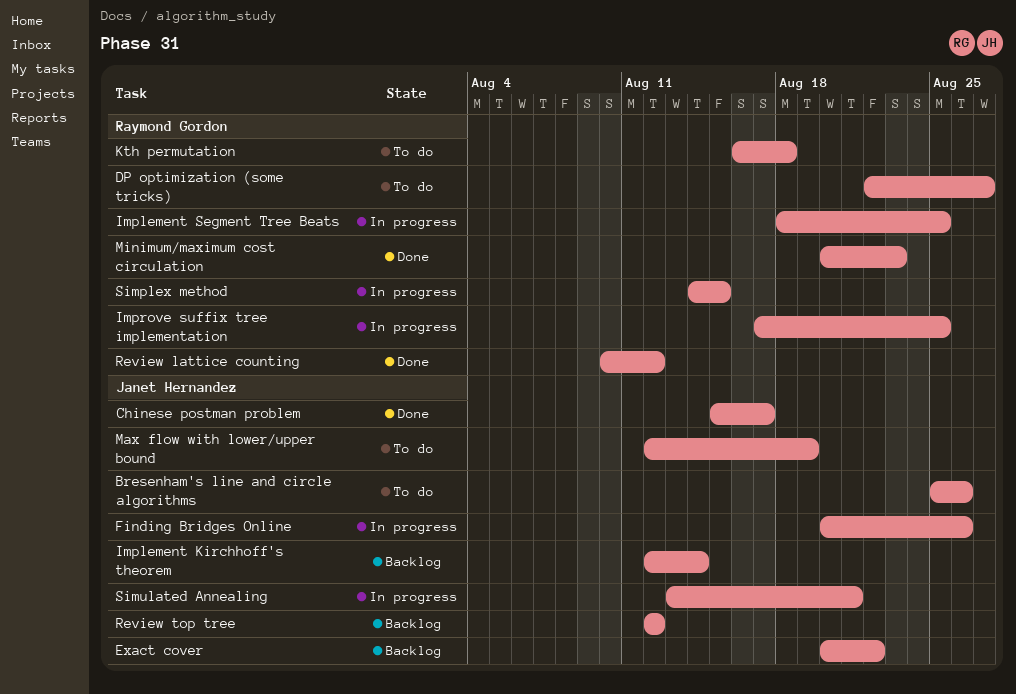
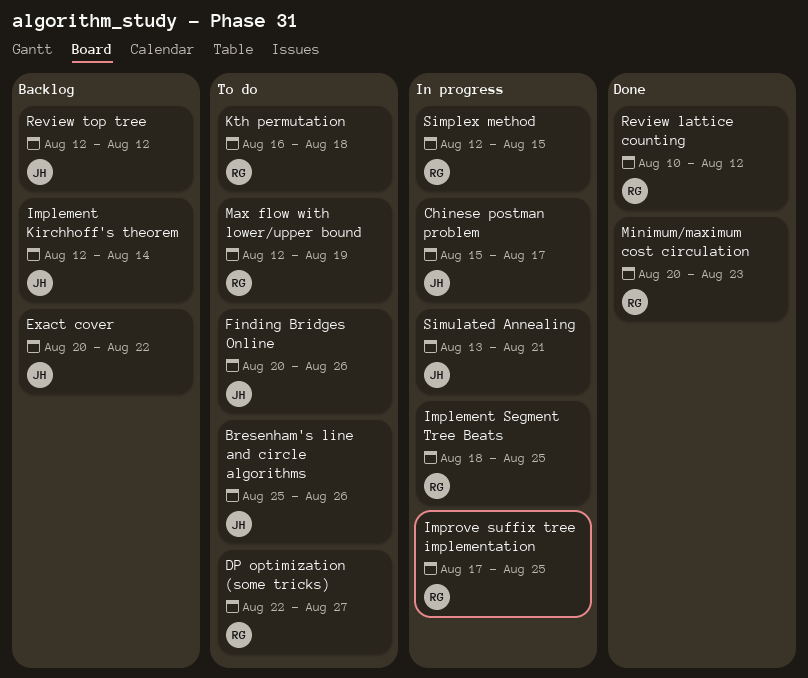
Chinese postman problem, status: Done -> In progress
Finding Bridges Online, status: In progress -> To do
Max flow with lower/upper bound, owner: Janet Hernandez -> Raymond Gordon
Simplex method, start: Aug 14 -> Aug 12

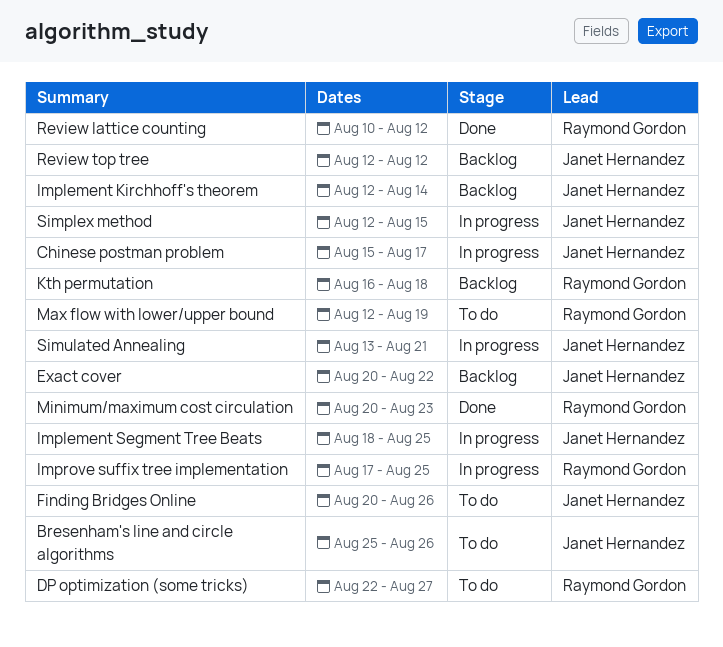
Implement Segment Tree Beats, owner: Raymond Gordon -> Janet Hernandez
Kth permutation, status: To do -> Backlog
Simplex method, owner: Raymond Gordon -> Janet Hernandez

